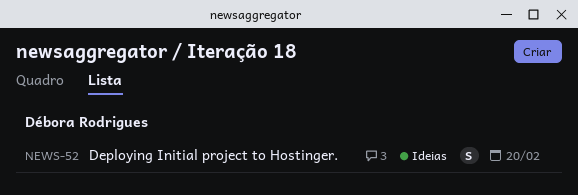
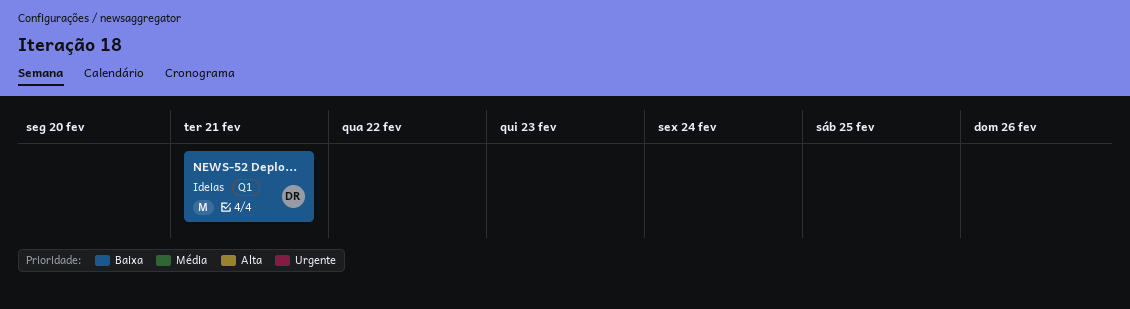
NEWS-52, estimate: S -> M
NEWS-52, due: Feb 20 -> Feb 21

